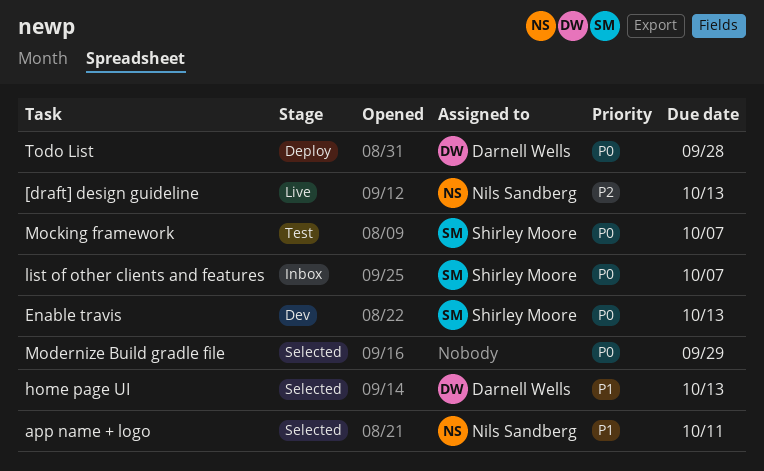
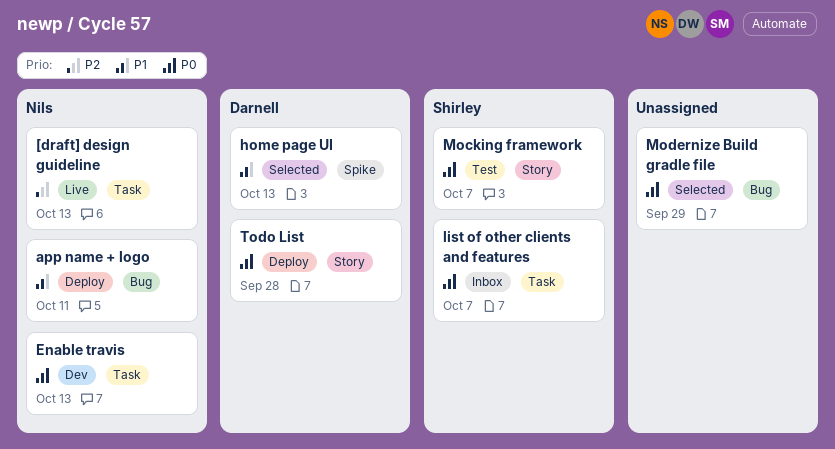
app name + logo, status: Selected -> Deploy
Enable travis, owner: Shirley Moore -> Nils Sandberg

